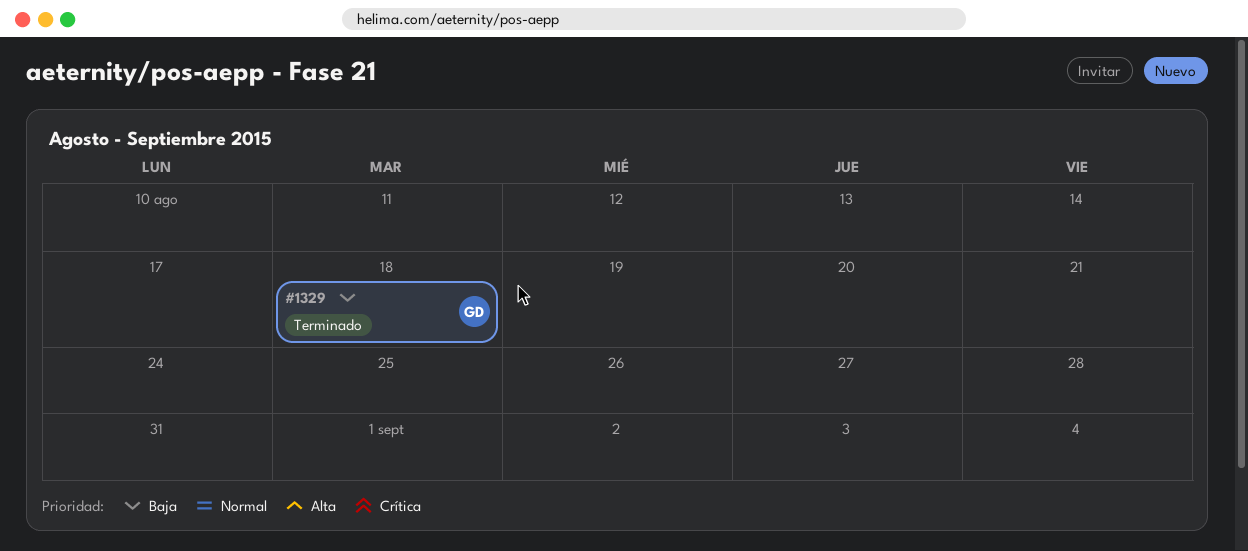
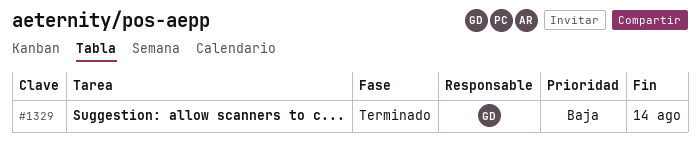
#1329, due: Aug 18 -> Aug 14

